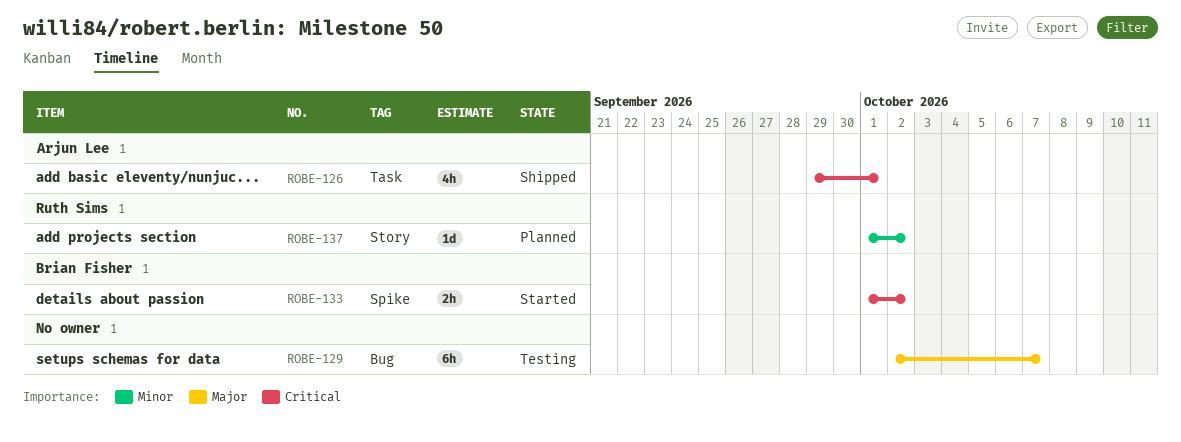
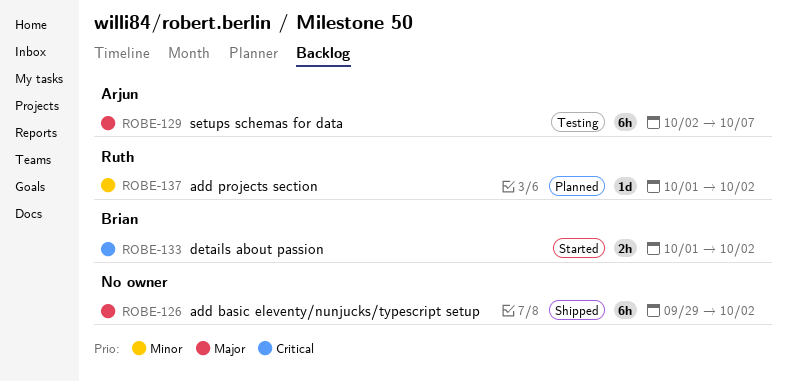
ROBE-126, owner: Arjun Lee -> none
ROBE-126, priority: Critical -> Major
ROBE-126, estimate: 4h -> 6h
ROBE-126, due: Oct 1 -> Oct 2
ROBE-129, owner: none -> Arjun Lee

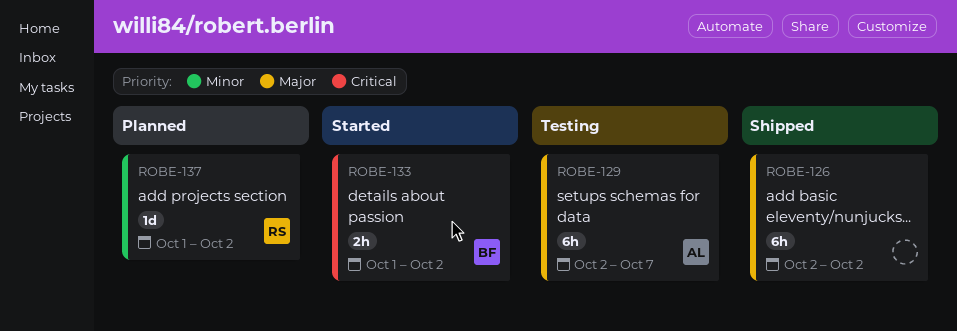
ROBE-126, start: Sep 29 -> Oct 2

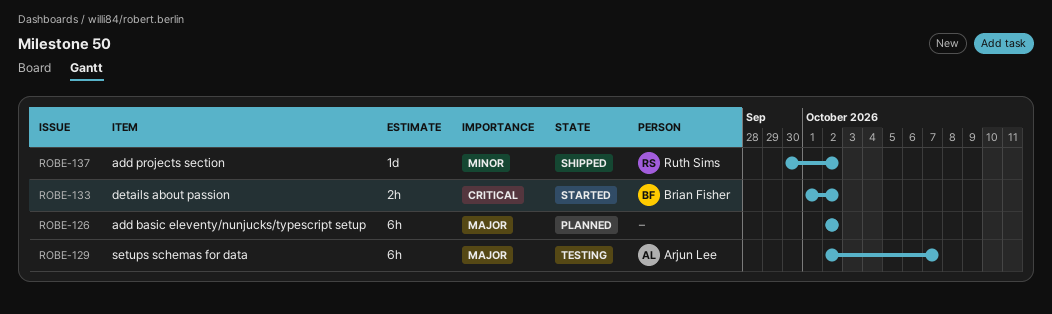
ROBE-126, status: Shipped -> Planned
ROBE-137, status: Planned -> Shipped
ROBE-137, start: Oct 1 -> Sep 30

